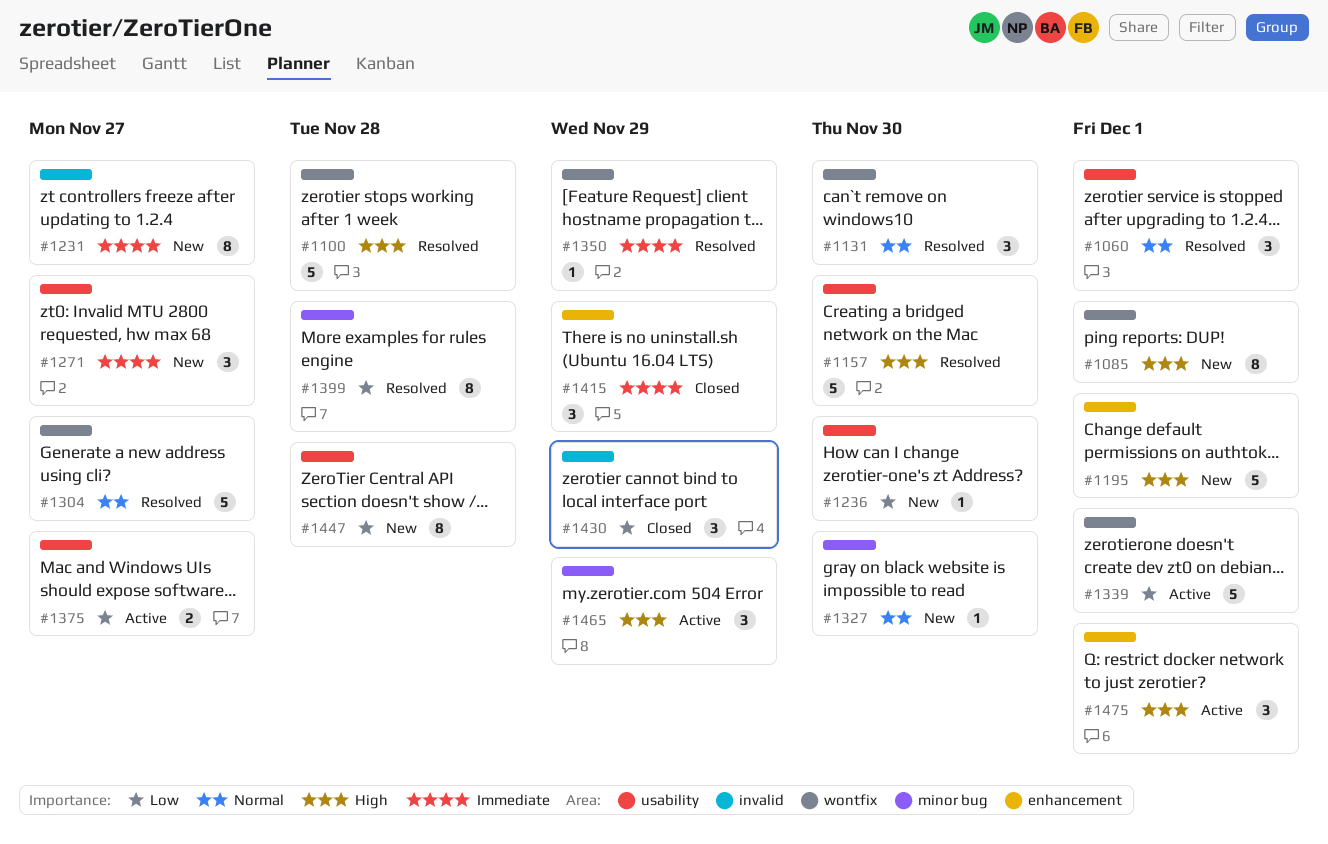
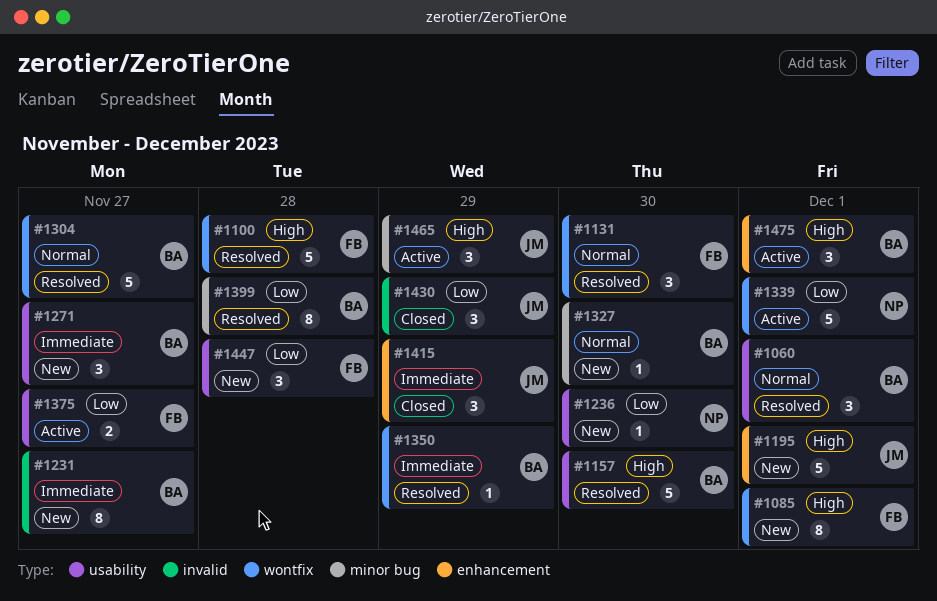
#1447, estimate: 8 -> 3

